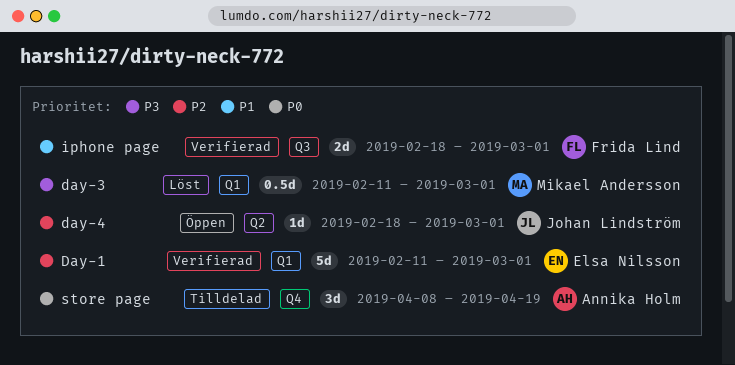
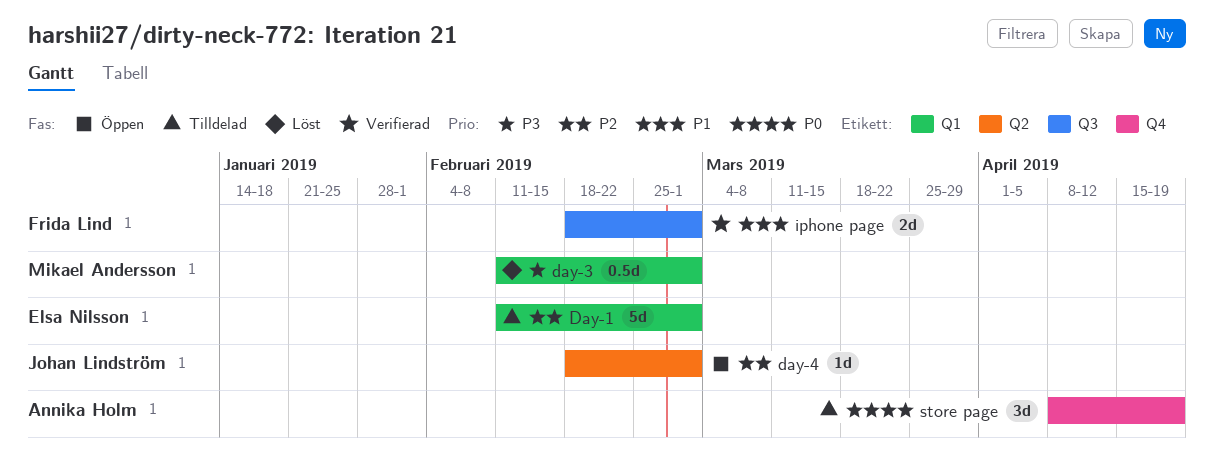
Day-1, status: Verifierad -> Tilldelad

